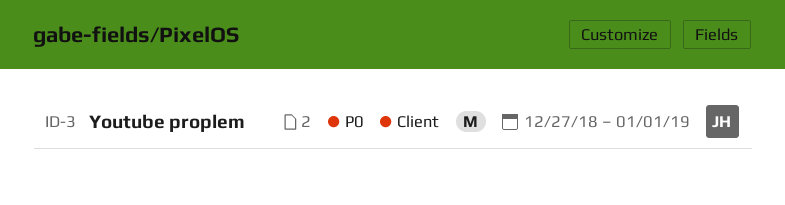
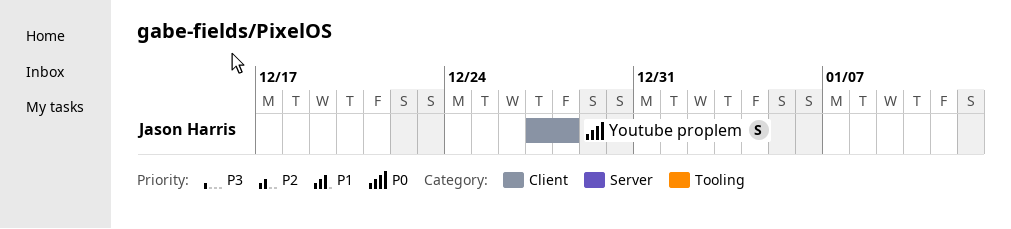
Youtube proplem, estimate: M -> S
Youtube proplem, due: Jan 1 -> Dec 28

